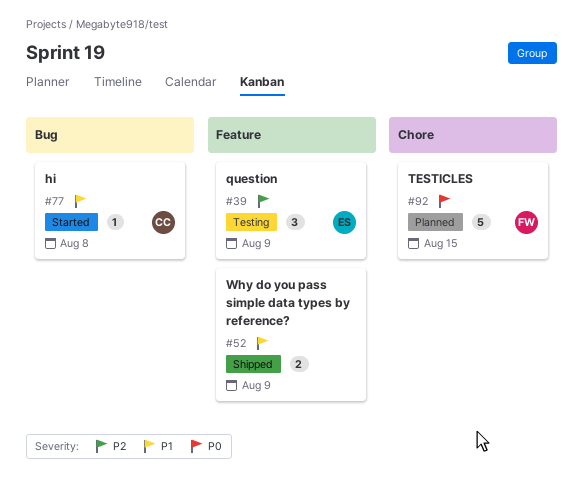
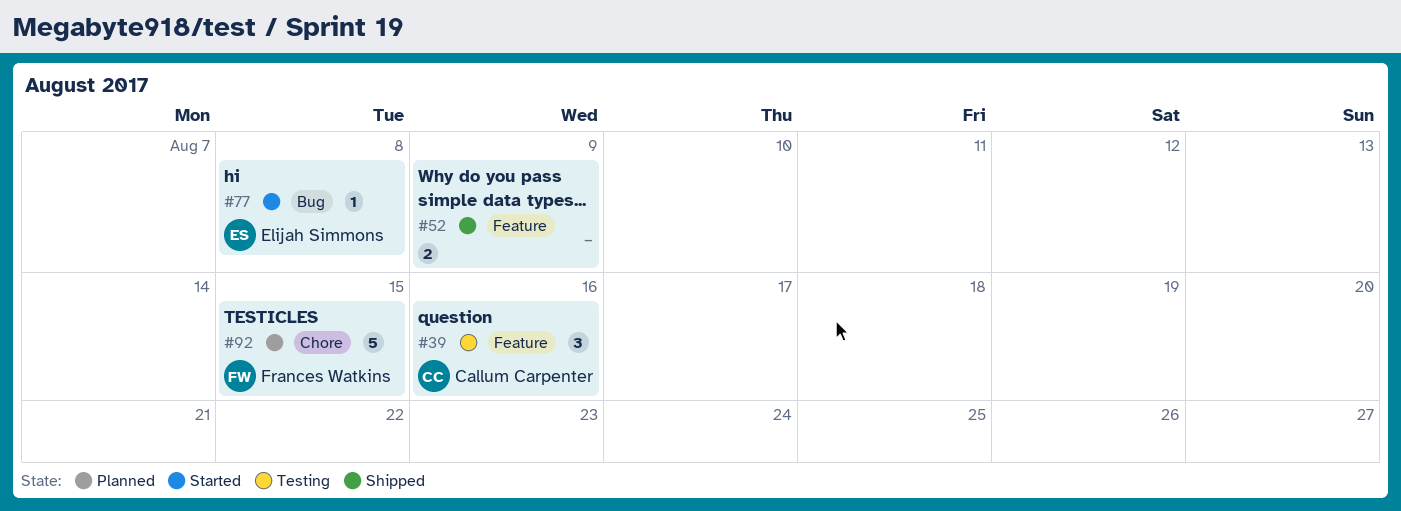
#39, owner: Elijah Simmons -> Callum Carpenter
#39, due: Aug 9 -> Aug 16
#77, owner: Callum Carpenter -> Elijah Simmons

